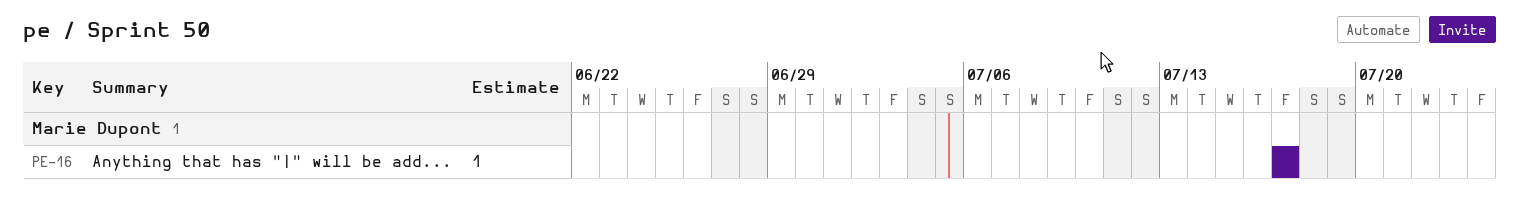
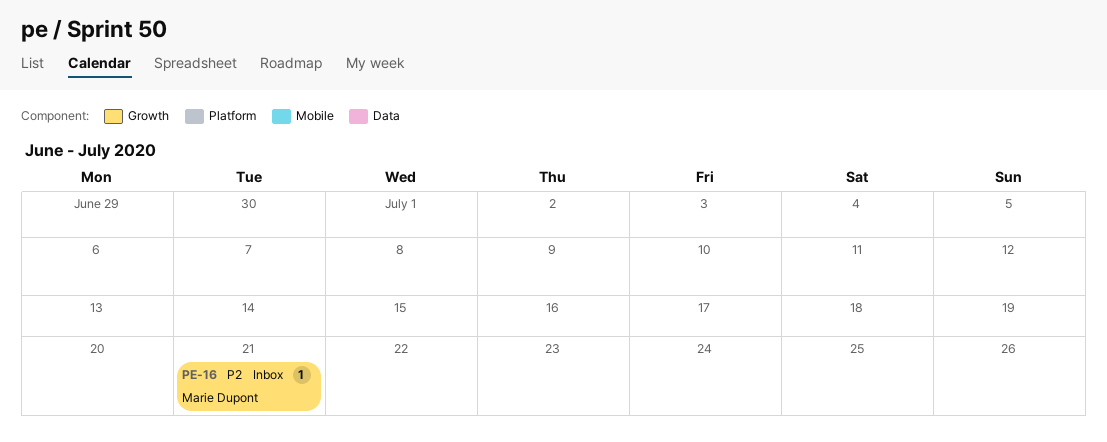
PE-16, due: Jul 17 -> Jul 21

